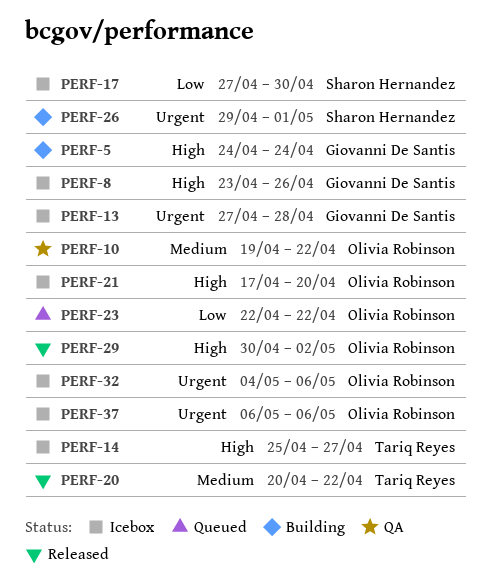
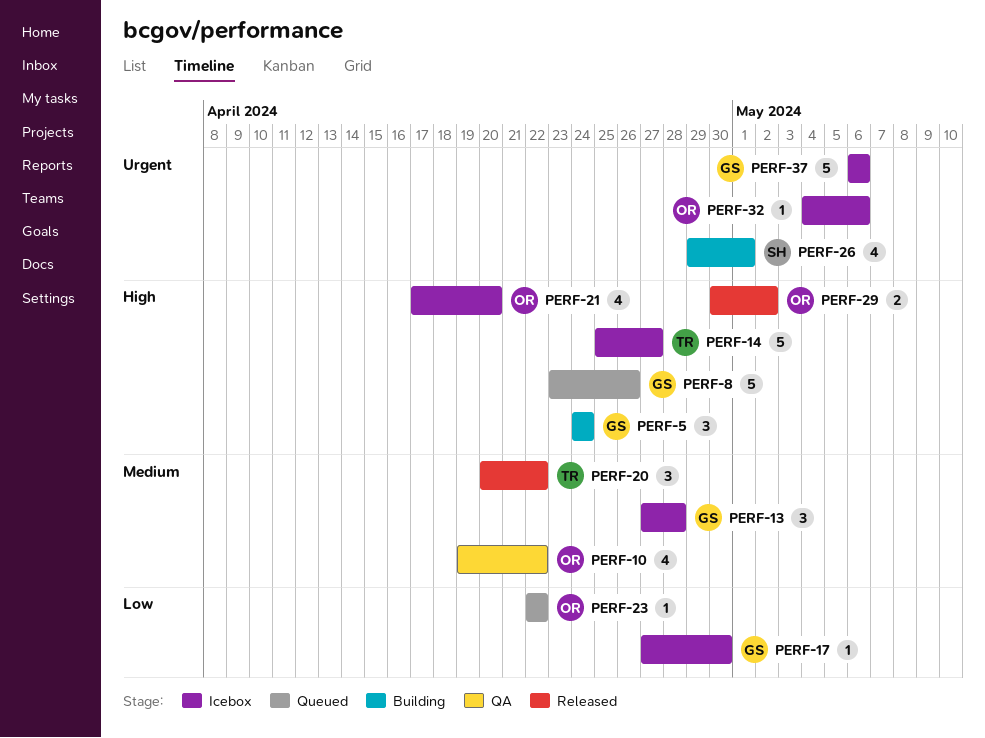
PERF-8, status: Icebox -> Queued
PERF-13, priority: Urgent -> Medium
PERF-17, owner: Sharon Hernandez -> Giovanni De Santis
PERF-37, owner: Olivia Robinson -> Giovanni De Santis

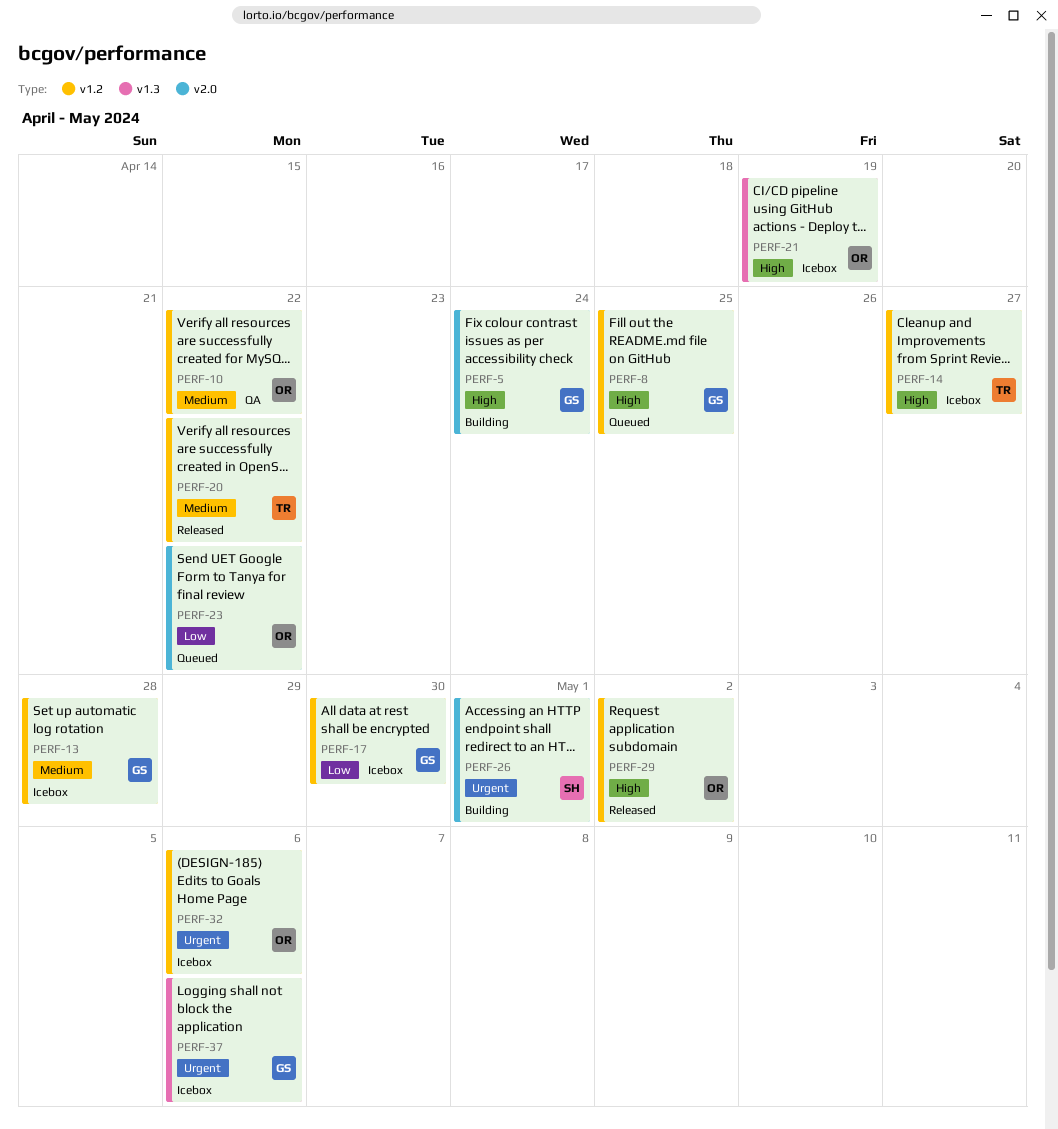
PERF-8, due: Apr 26 -> Apr 25
PERF-21, due: Apr 20 -> Apr 19

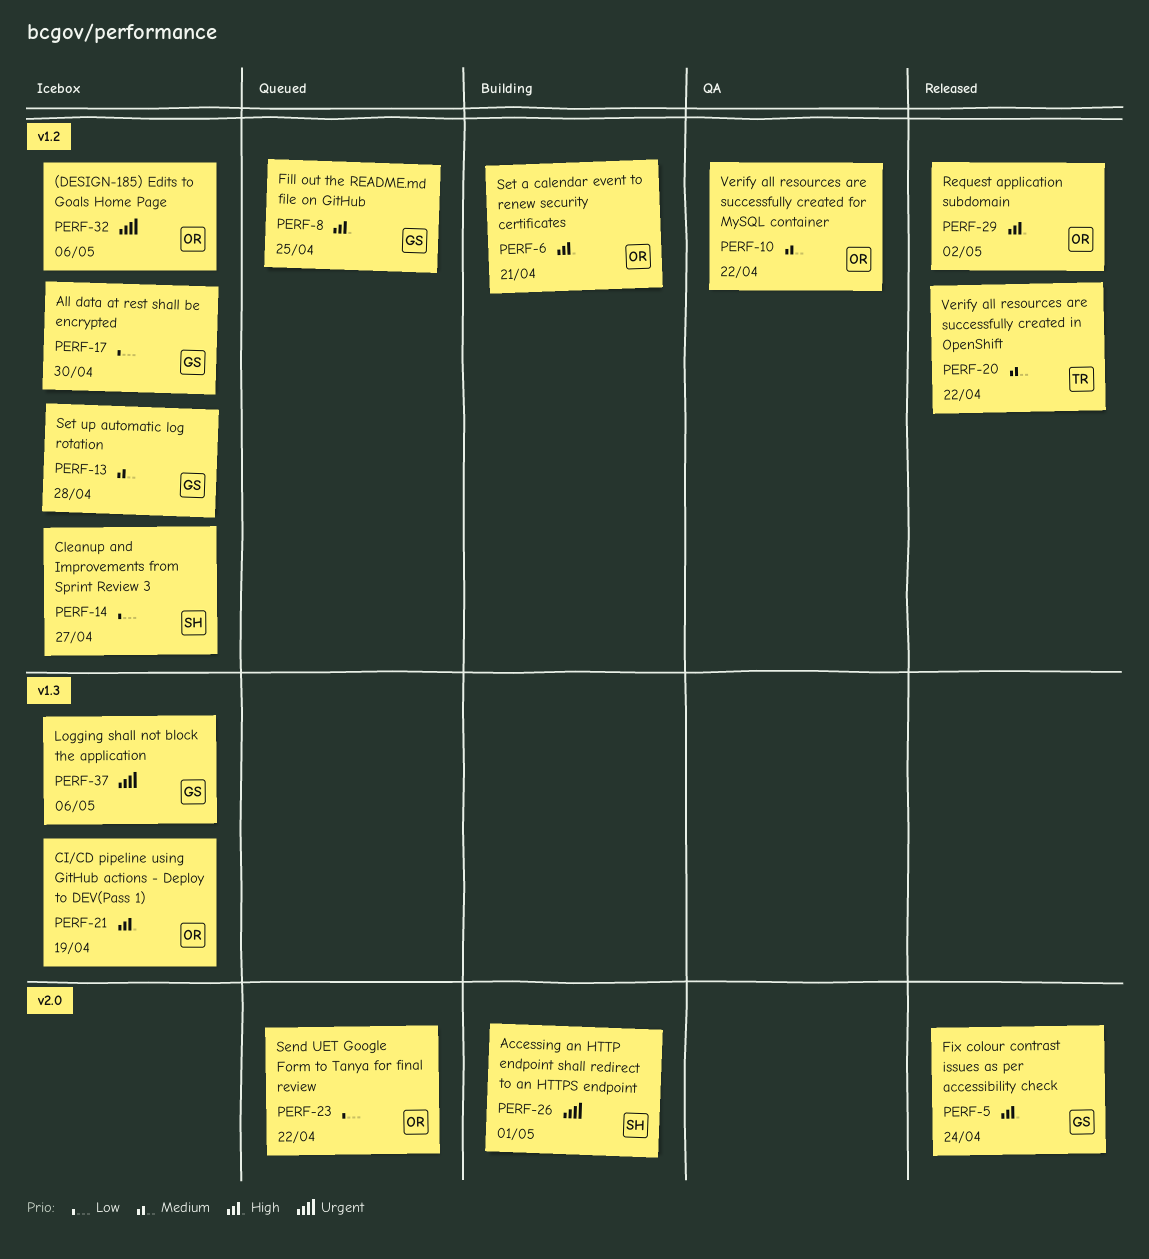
PERF-5, status: Building -> Released
PERF-6: none -> present
PERF-14, owner: TR -> SH
PERF-14, priority: High -> Low

